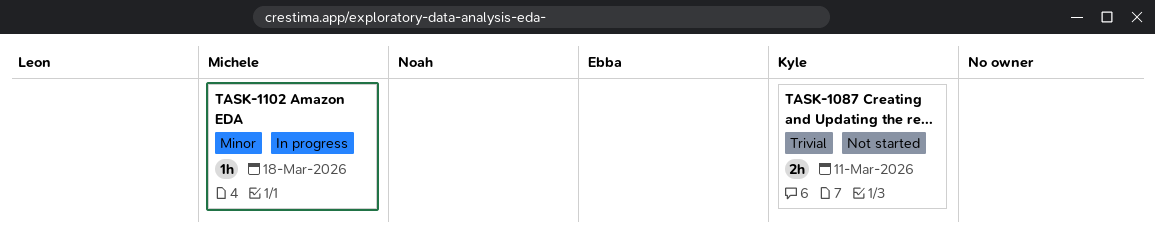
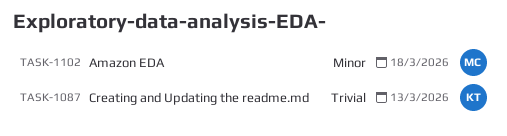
TASK-1087, due: Mar 11 -> Mar 13

